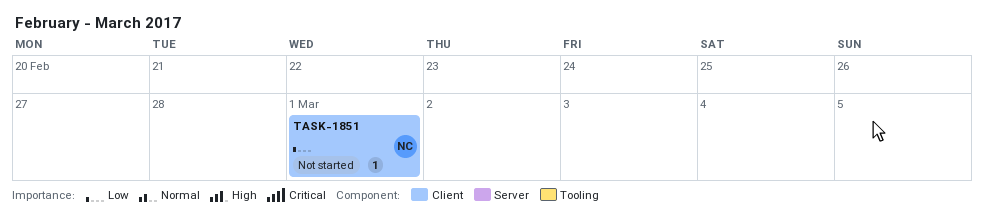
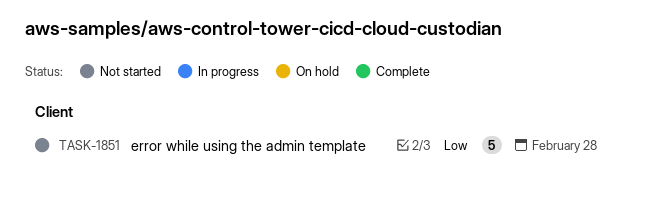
TASK-1851, estimate: 1 -> 5
TASK-1851, due: Mar 1 -> Feb 28

